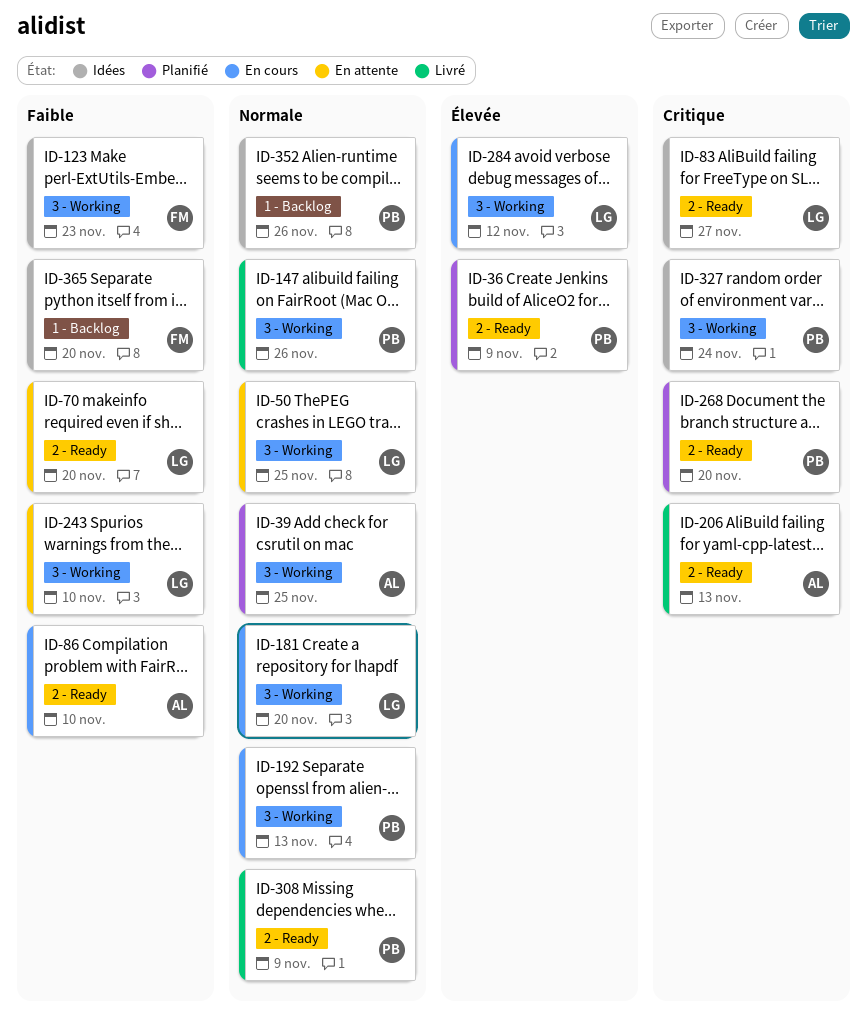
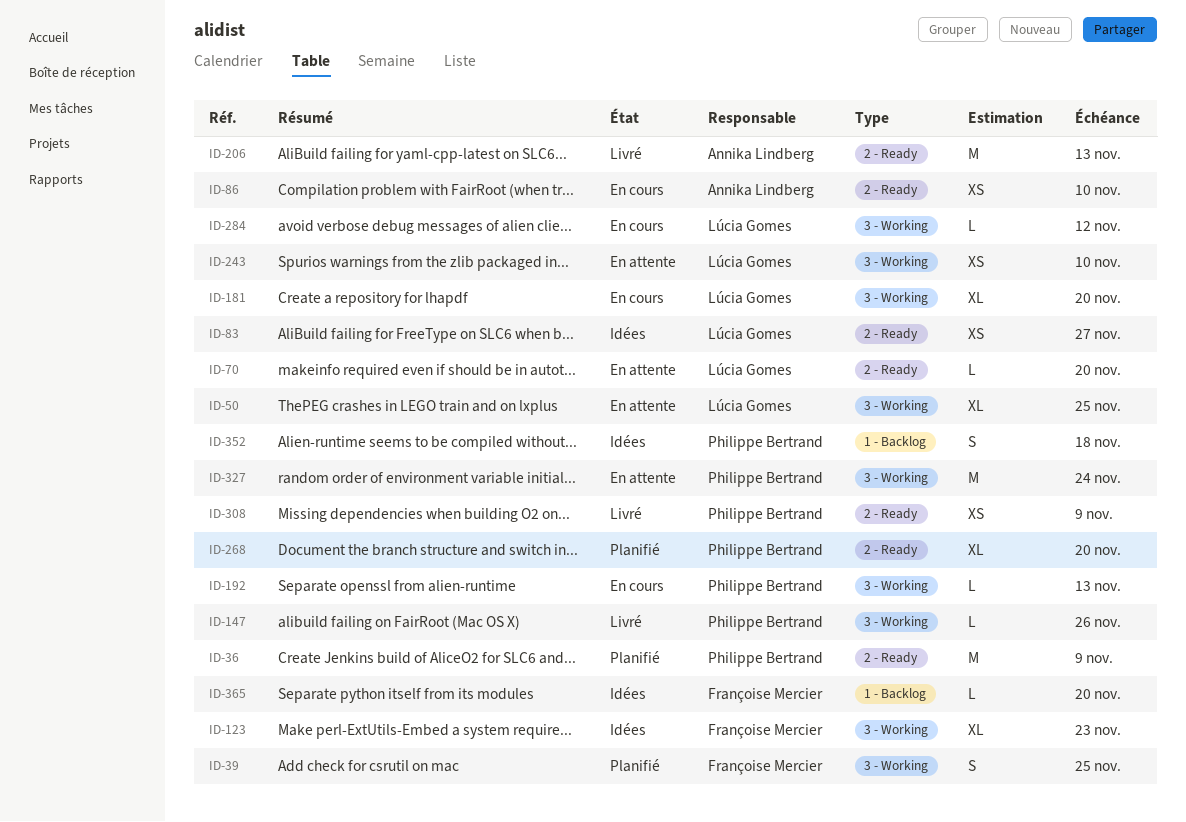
ID-39, owner: Annika Lindberg -> Françoise Mercier
ID-327, status: Idées -> En attente
ID-352, due: Nov 26 -> Nov 18

